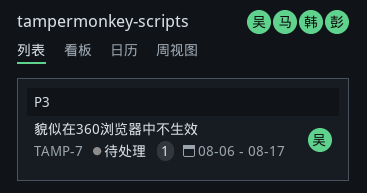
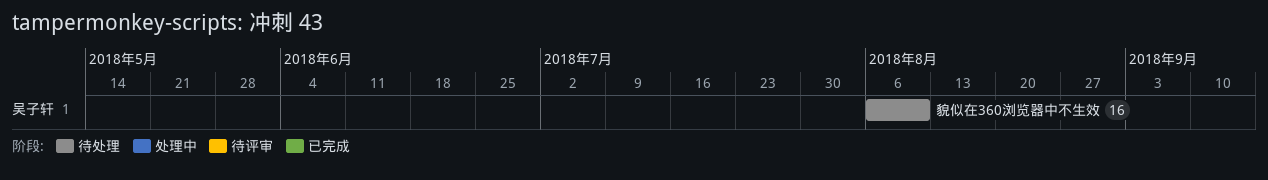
貌似在360浏览器中不生效, estimate: 1 -> 16
貌似在360浏览器中不生效, due: Aug 17 -> Aug 10

